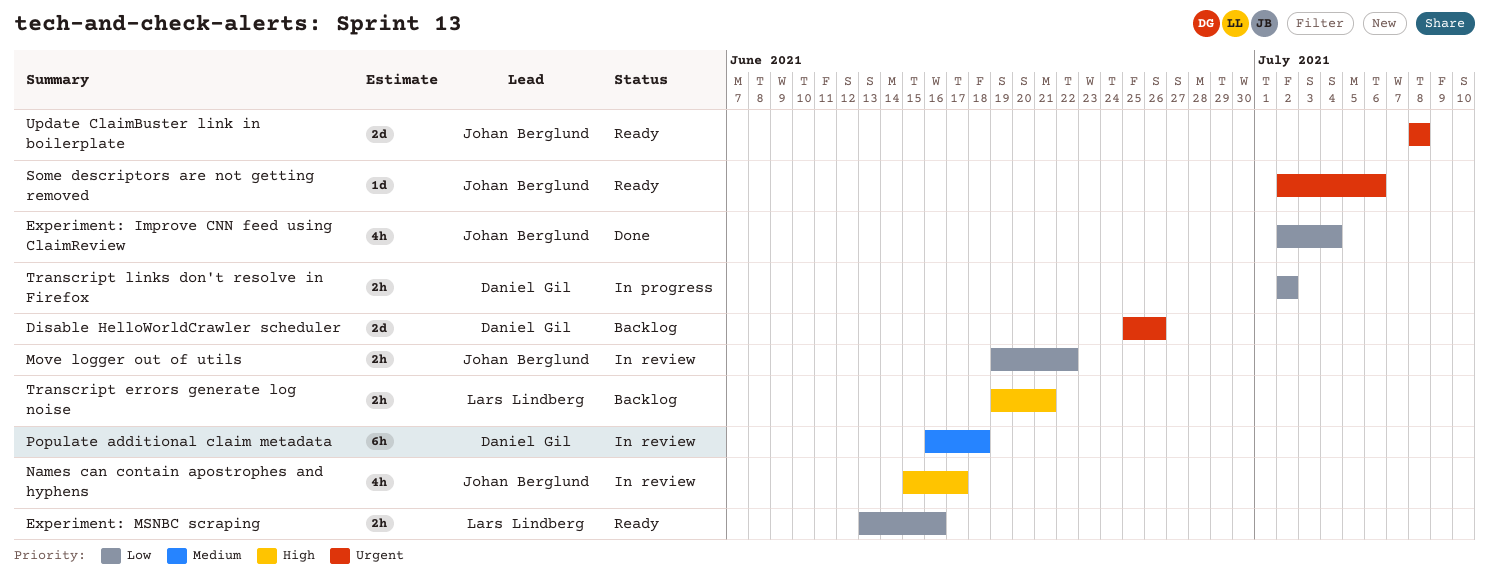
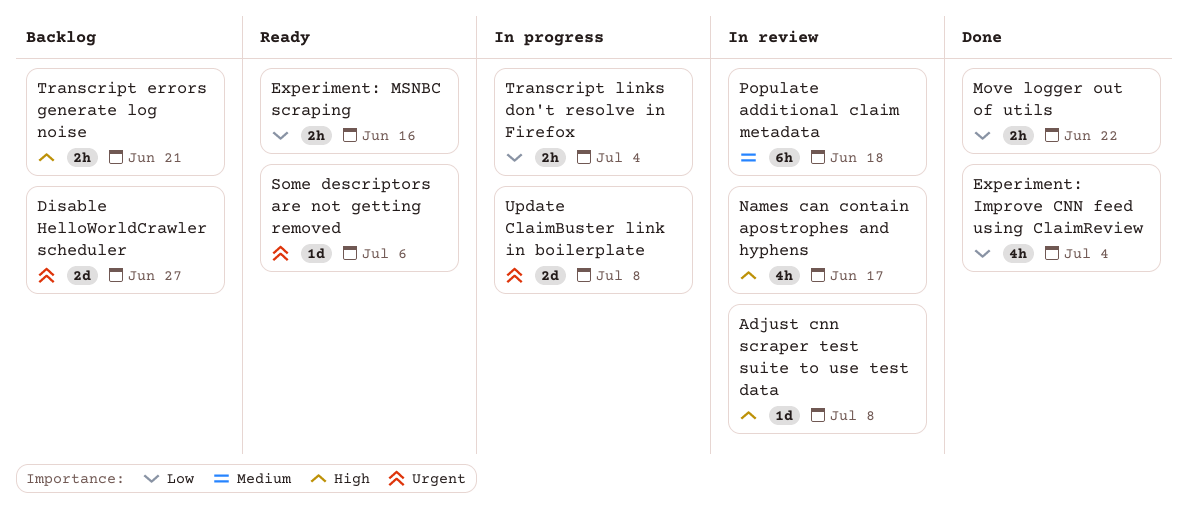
Adjust cnn scraper test suite to use test data: none -> present
Disable HelloWorldCrawler scheduler, due: Jun 26 -> Jun 27
Move logger out of utils, status: In review -> Done
Transcript links don't resolve in Firefox, due: Jul 2 -> Jul 4
Update ClaimBuster link in boilerplate, status: Ready -> In progress

